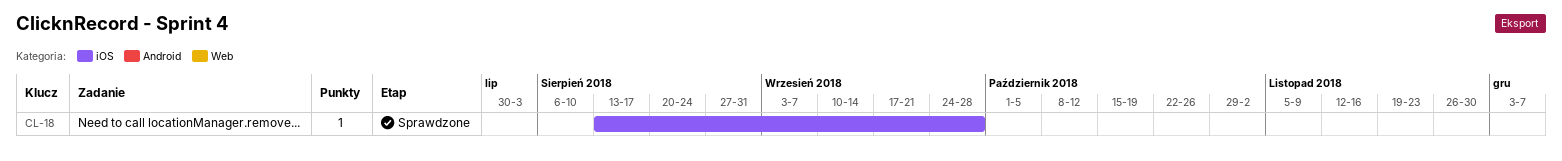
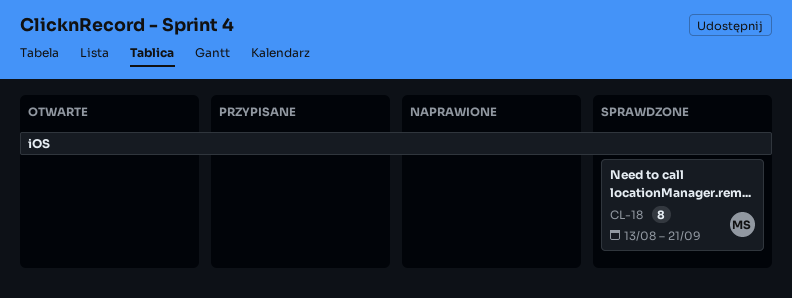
CL-18, estimate: 1 -> 8
CL-18, due: Sep 28 -> Sep 21

